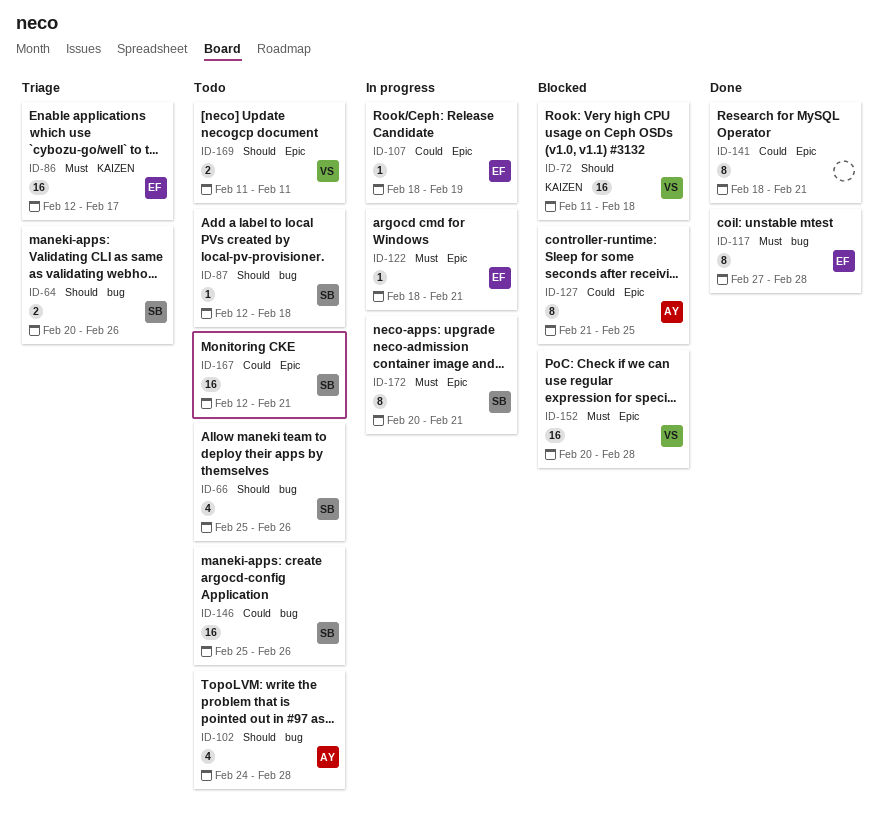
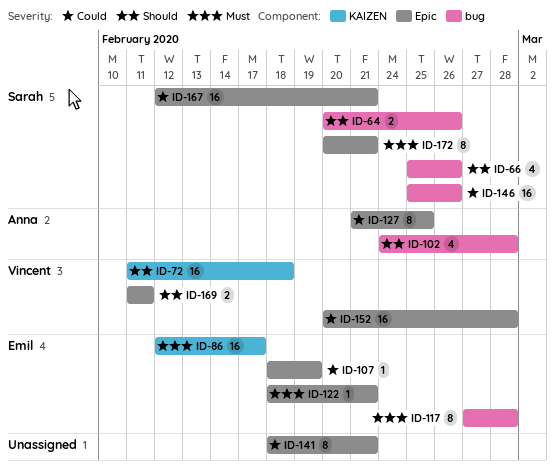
ID-87: present -> none
ID-152, priority: Must -> Could

